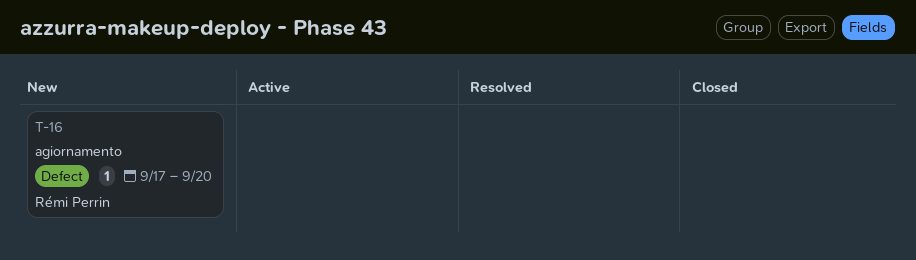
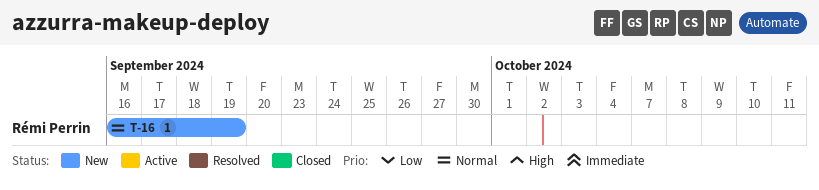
T-16, start: Sep 17 -> Sep 16
T-16, due: Sep 20 -> Sep 19

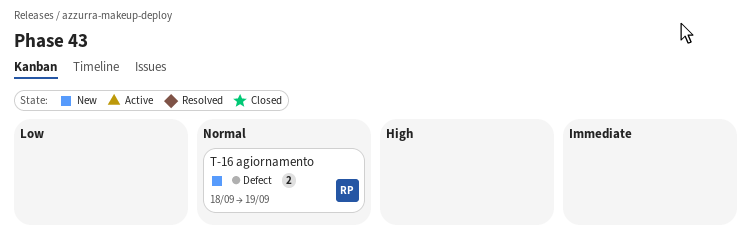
T-16, estimate: 1 -> 2
T-16, start: Sep 16 -> Sep 18

